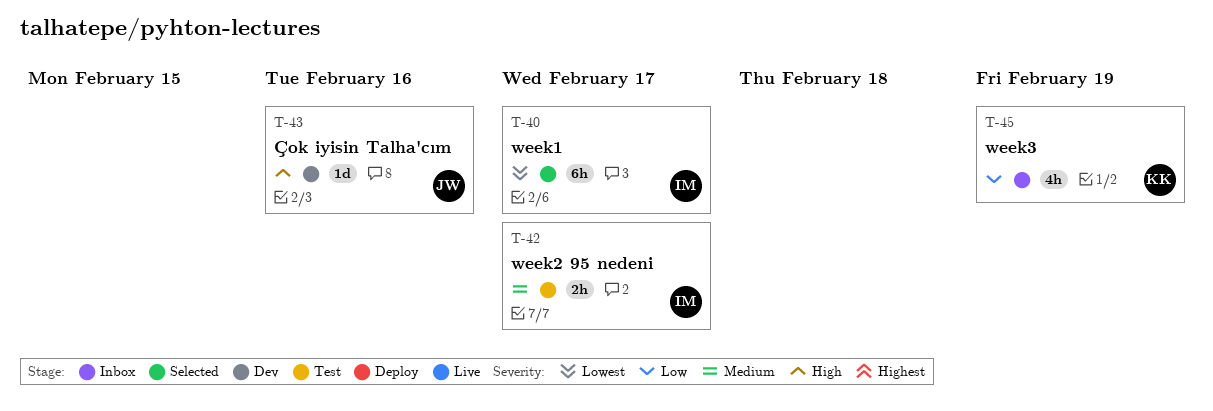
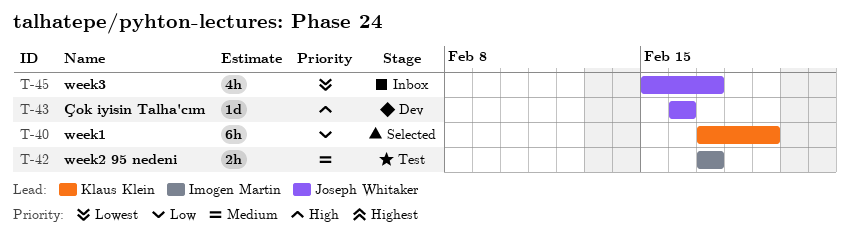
T-40, owner: Imogen Martin -> Klaus Klein
T-40, priority: Lowest -> Low
T-40, due: Feb 17 -> Feb 19
T-45, owner: Klaus Klein -> Joseph Whitaker
T-45, priority: Low -> Lowest
T-45, due: Feb 19 -> Feb 17

